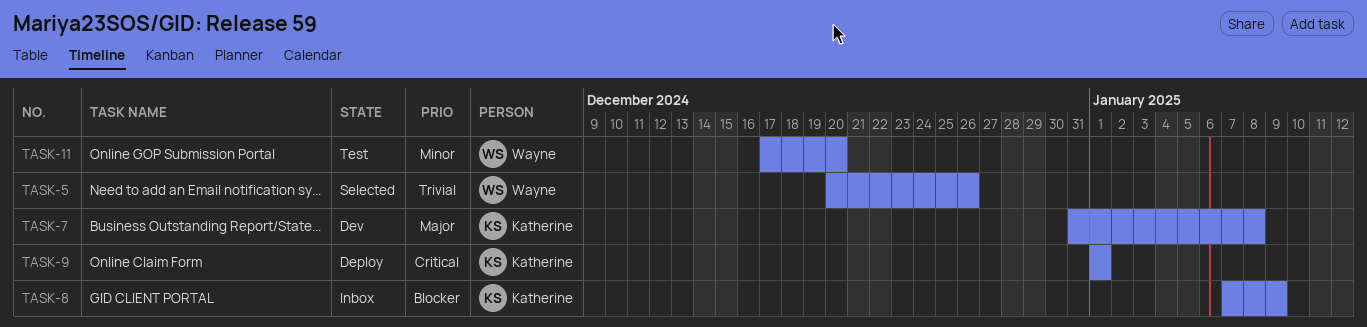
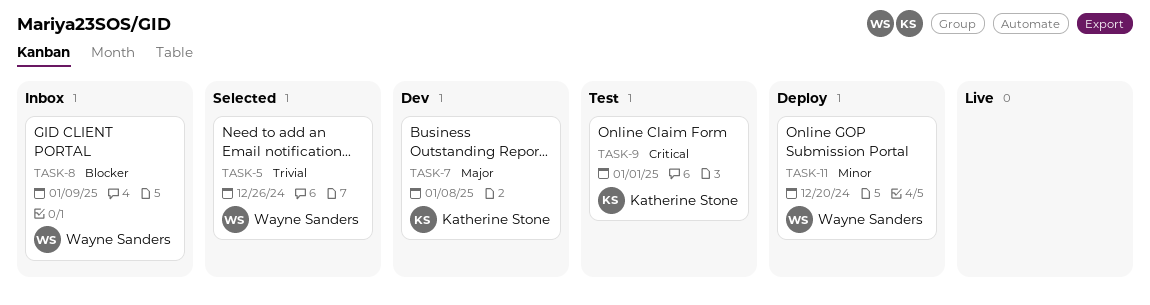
TASK-8, owner: Katherine Stone -> Wayne Sanders
TASK-9, status: Deploy -> Test
TASK-11, status: Test -> Deploy

